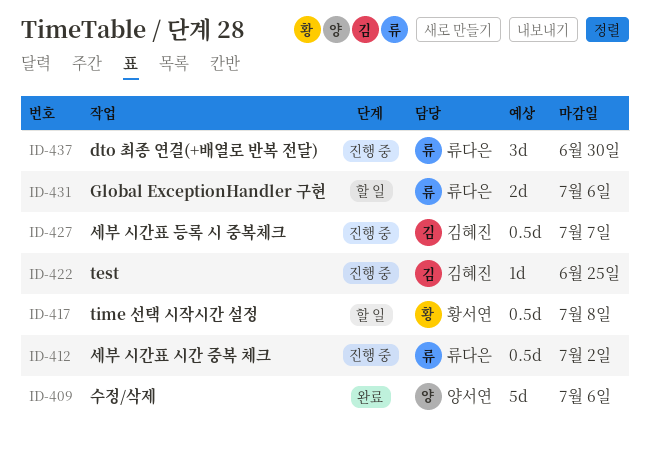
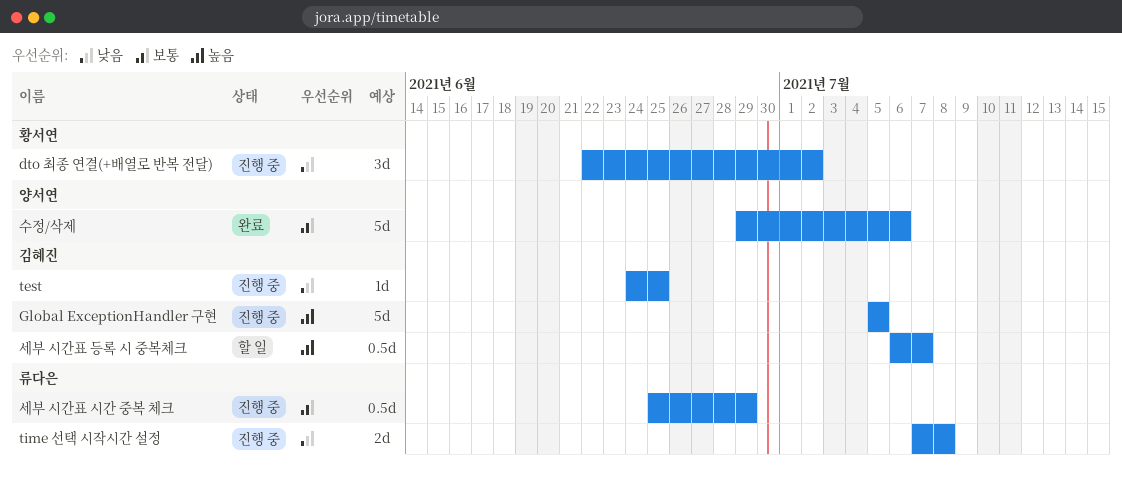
dto 최종 연결(+배열로 반복 전달), owner: 류다은 -> 황서연
dto 최종 연결(+배열로 반복 전달), due: Jun 30 -> Jul 2
Global ExceptionHandler 구현, status: 할 일 -> 진행 중
Global ExceptionHandler 구현, owner: 류다은 -> 김혜진
Global ExceptionHandler 구현, estimate: 2d -> 5d
Global ExceptionHandler 구현, due: Jul 6 -> Jul 5
time 선택 시작시간 설정, status: 할 일 -> 진행 중
time 선택 시작시간 설정, owner: 황서연 -> 류다은
time 선택 시작시간 설정, estimate: 0.5d -> 2d
세부 시간표 등록 시 중복체크, status: 진행 중 -> 할 일
세부 시간표 시간 중복 체크, due: Jul 2 -> Jun 29

